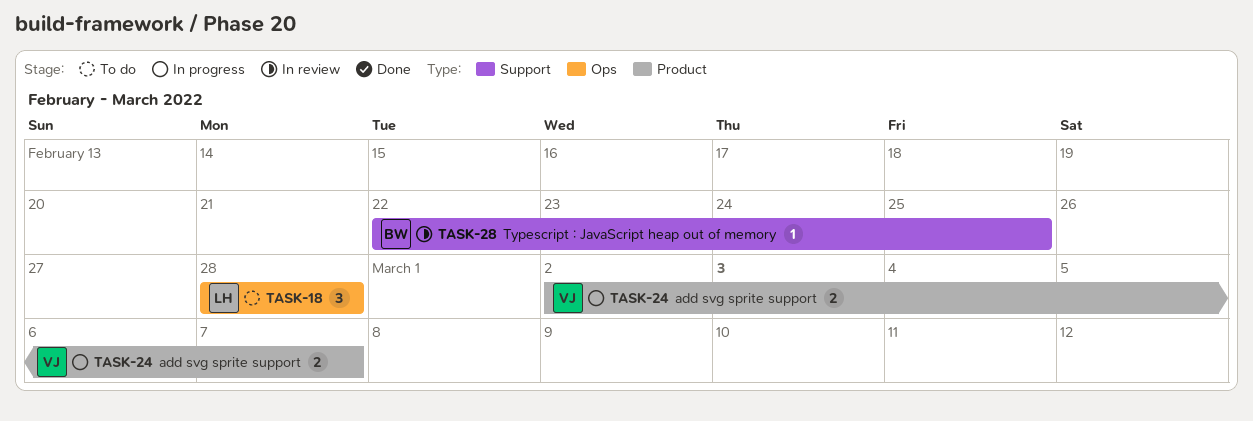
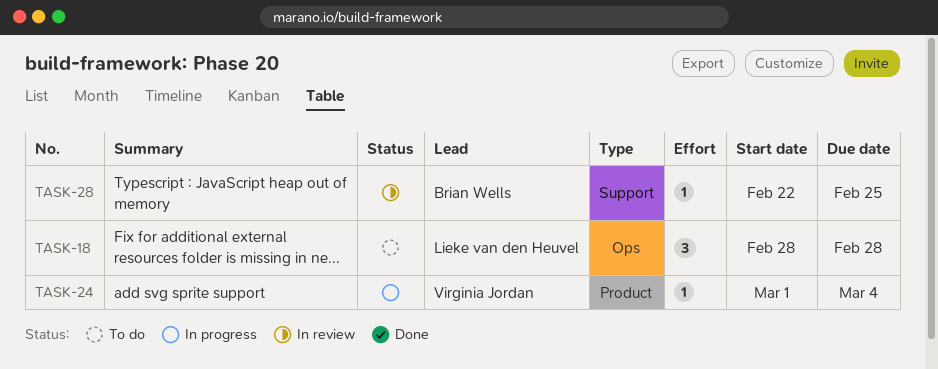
TASK-24, estimate: 2 -> 1
TASK-24, start: Mar 2 -> Mar 1
TASK-24, due: Mar 7 -> Mar 4

